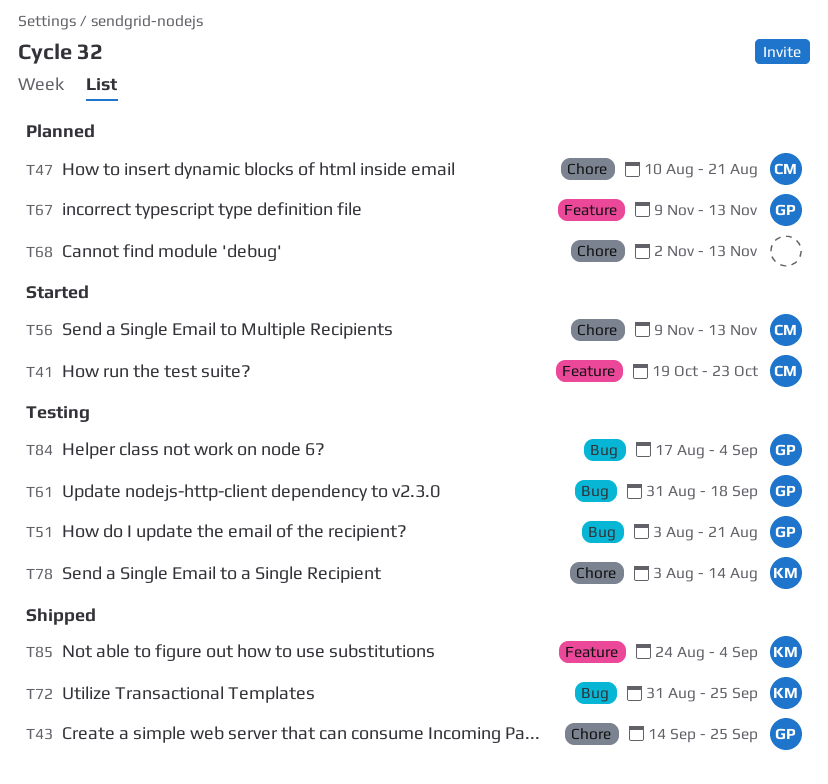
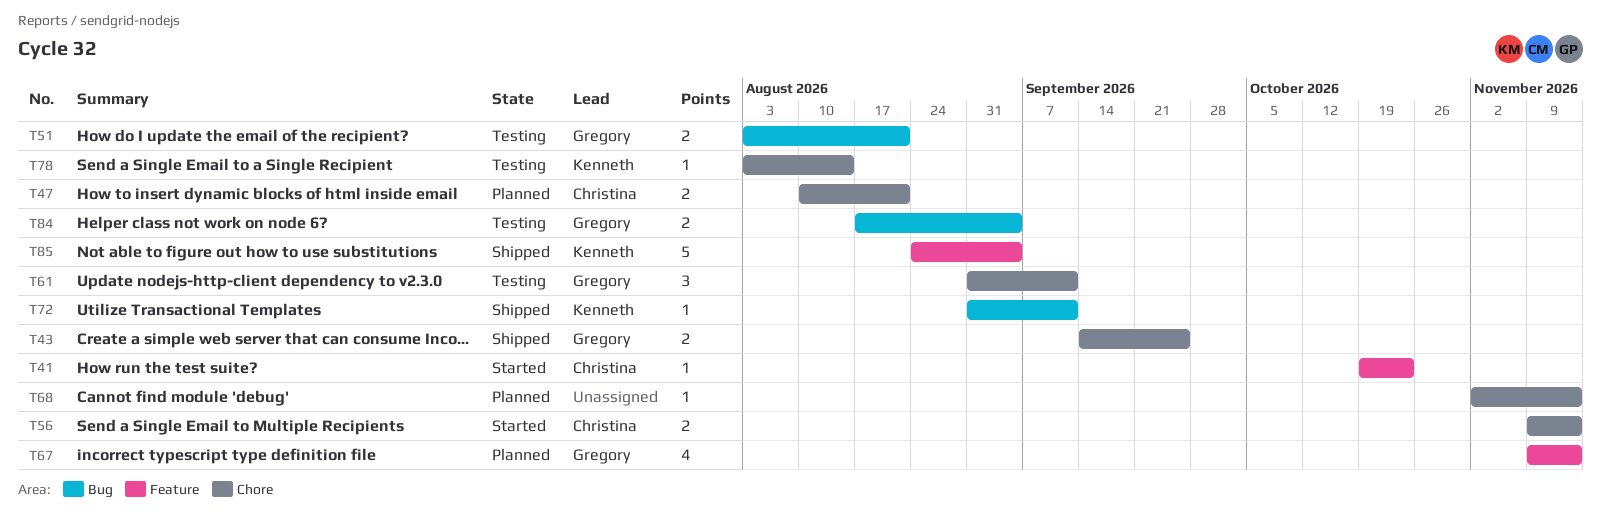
T61, label: Bug -> Chore
T61, due: Sep 18 -> Sep 11
T72, due: Sep 25 -> Sep 11

